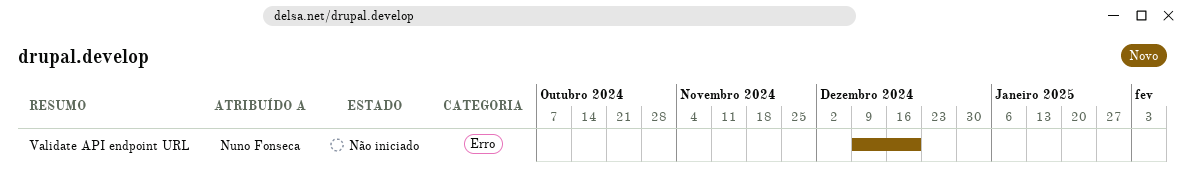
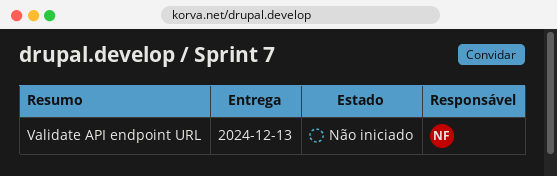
Validate API endpoint URL, due: Dec 20 -> Dec 13

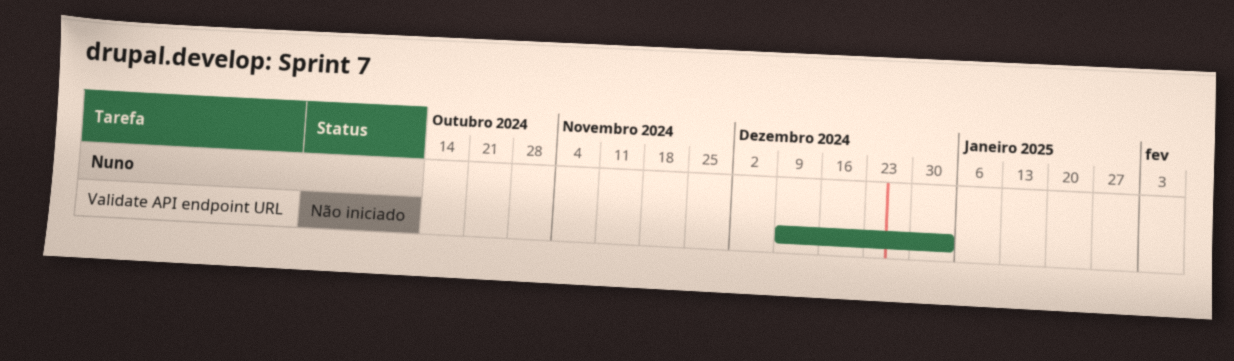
Validate API endpoint URL, due: Dec 13 -> Jan 3

